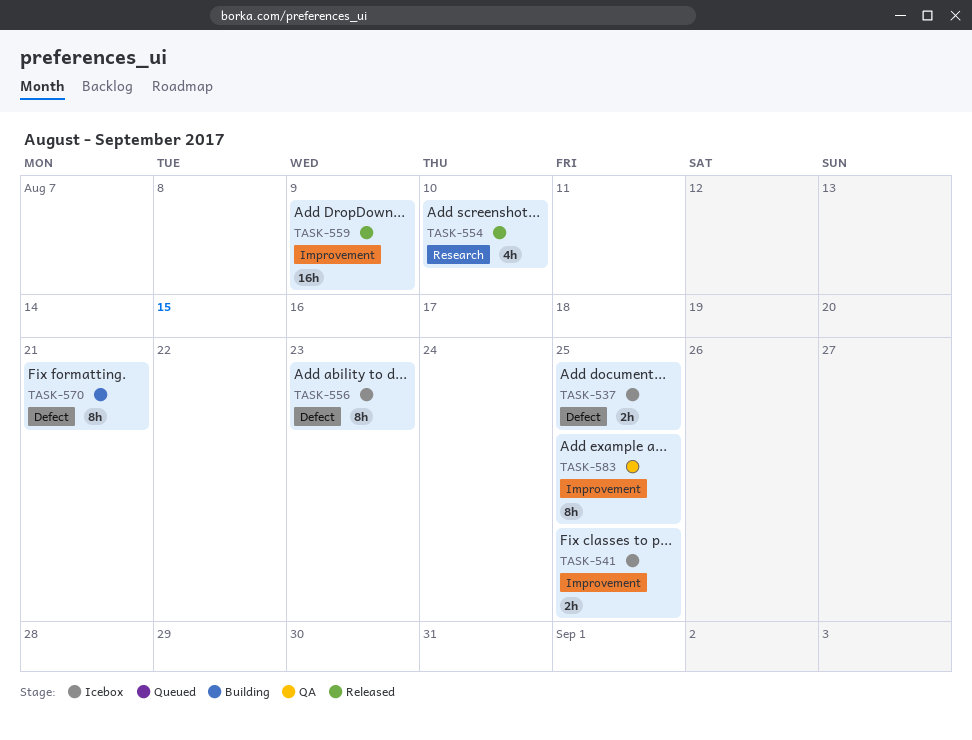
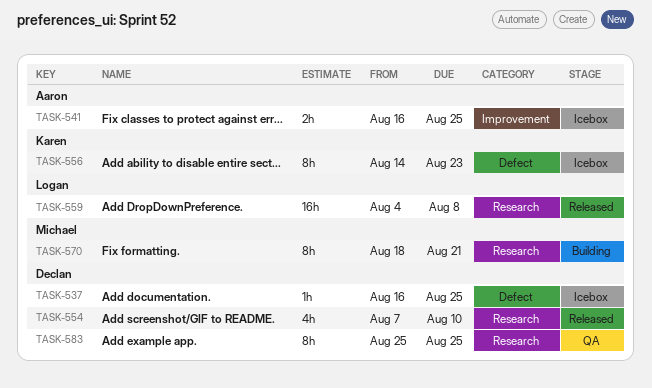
TASK-537, estimate: 2h -> 1h
TASK-559, label: Improvement -> Research
TASK-559, due: Aug 9 -> Aug 8
TASK-570, label: Defect -> Research
TASK-583, label: Improvement -> Research

